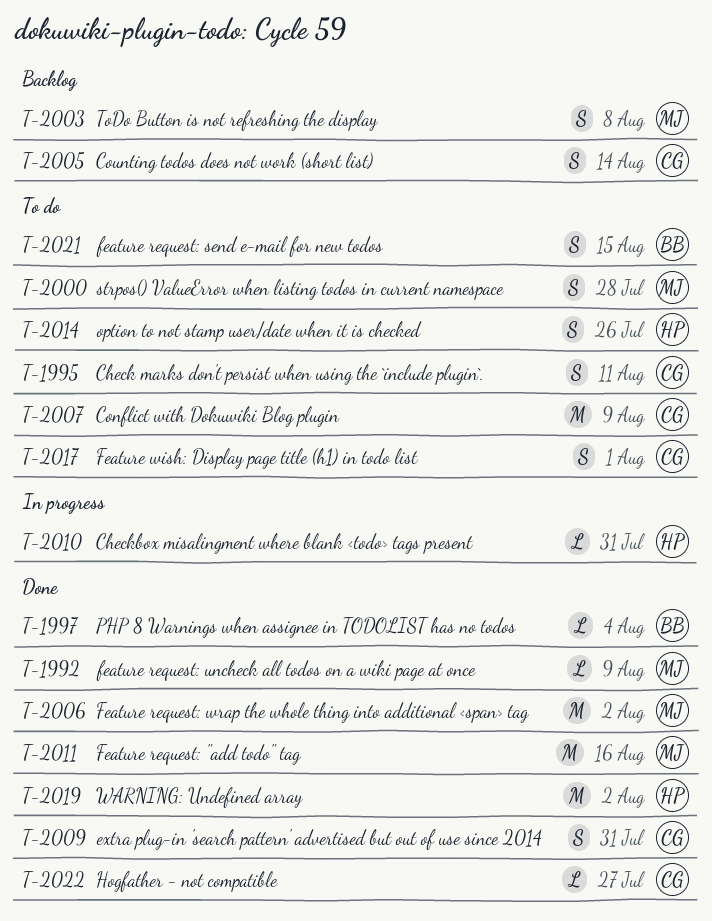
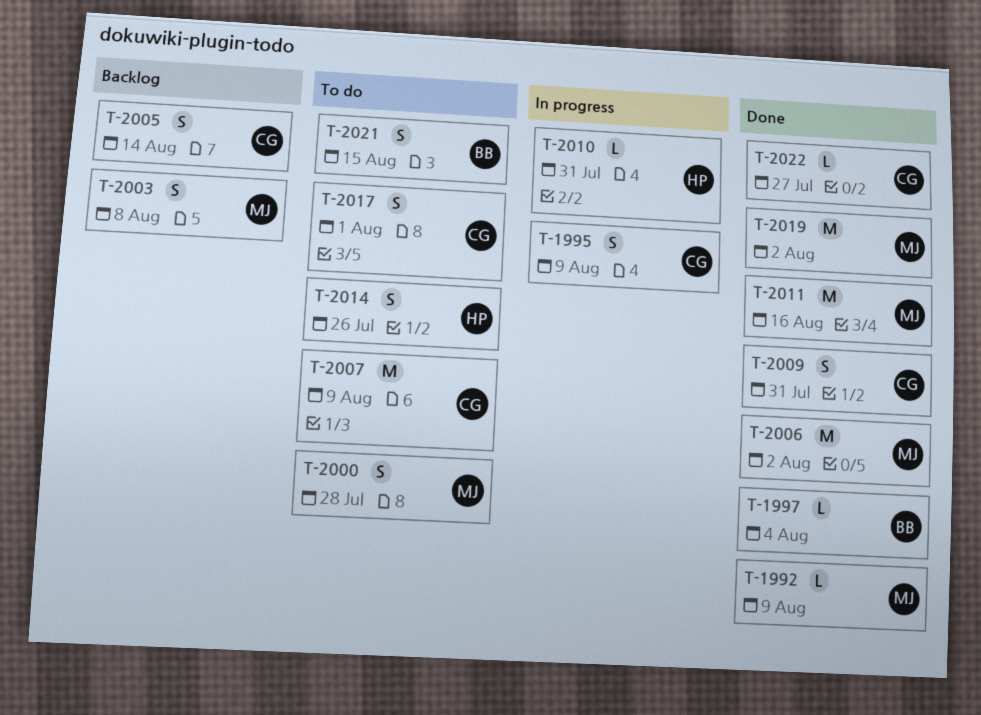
T-1995, status: To do -> In progress
T-1995, due: Aug 11 -> Aug 9
T-2019, owner: HP -> MJ

